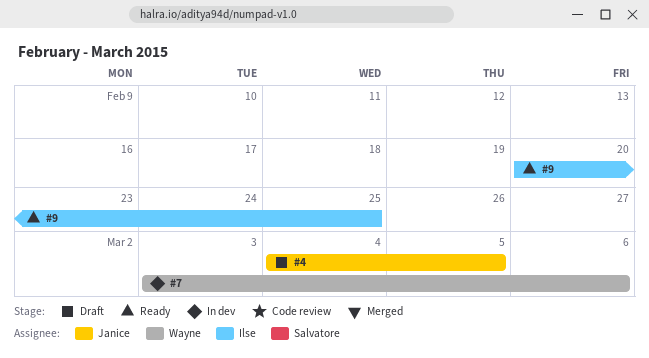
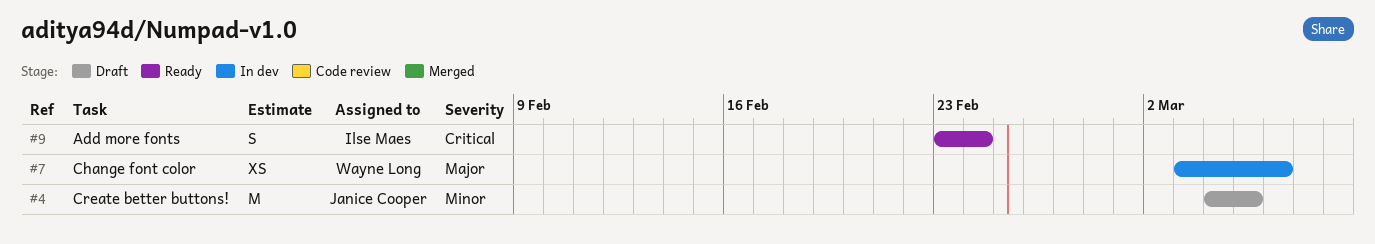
#9, start: Feb 20 -> Feb 23
#9, due: Feb 25 -> Feb 24

